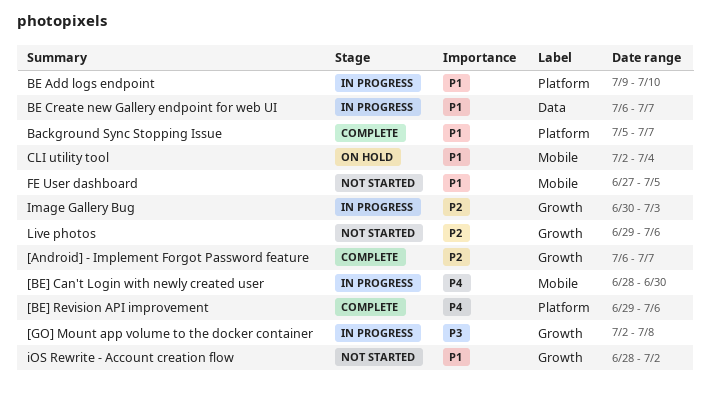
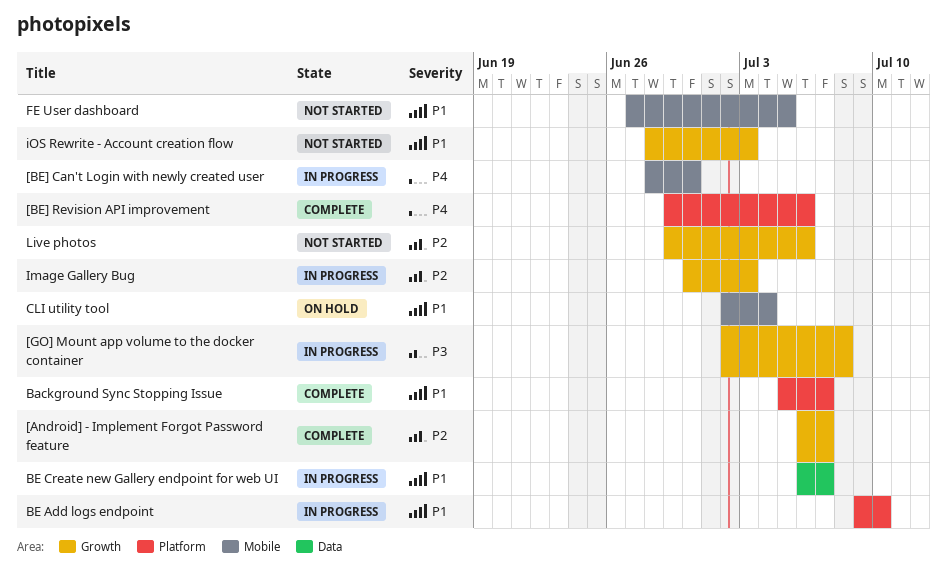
iOS Rewrite - Account creation flow, due: Jul 2 -> Jul 3

